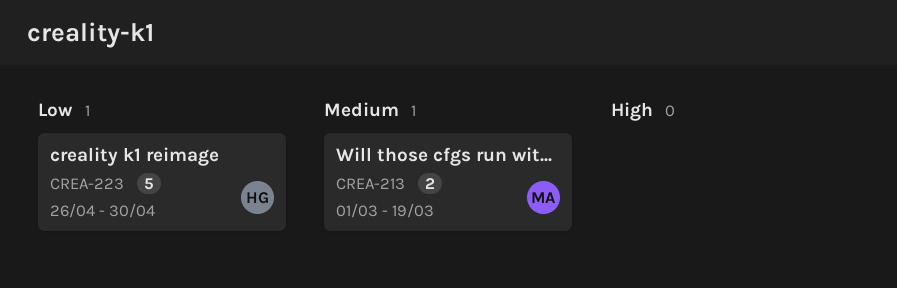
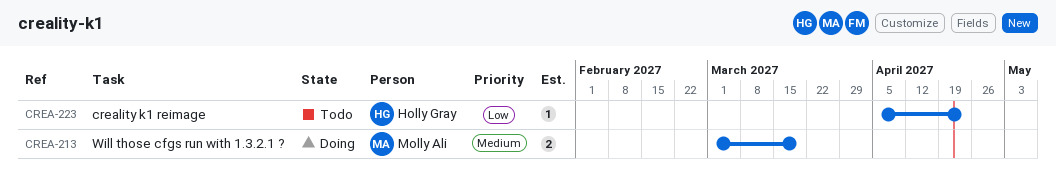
CREA-223, estimate: 5 -> 1
CREA-223, start: Apr 26 -> Apr 5
CREA-223, due: Apr 30 -> Apr 23

